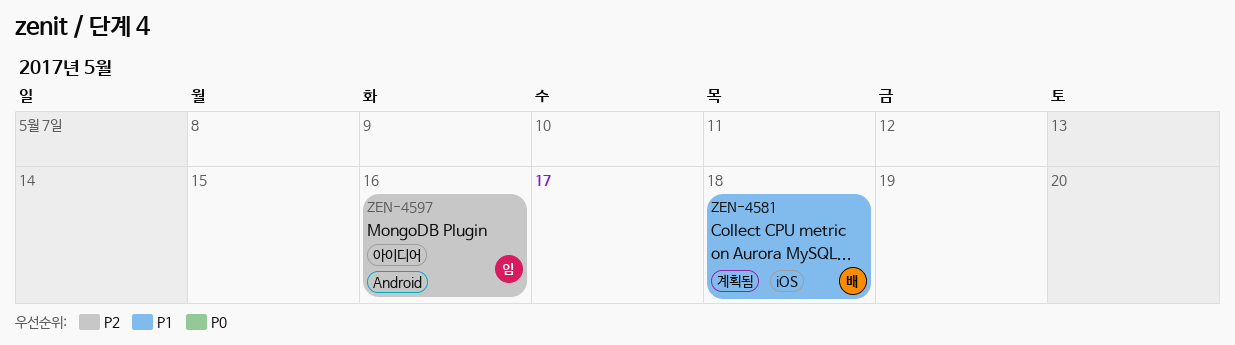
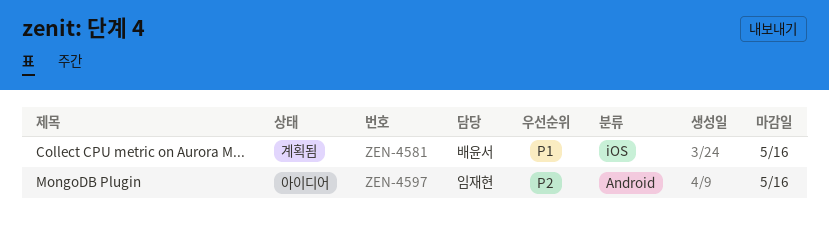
ZEN-4581, due: May 18 -> May 16

